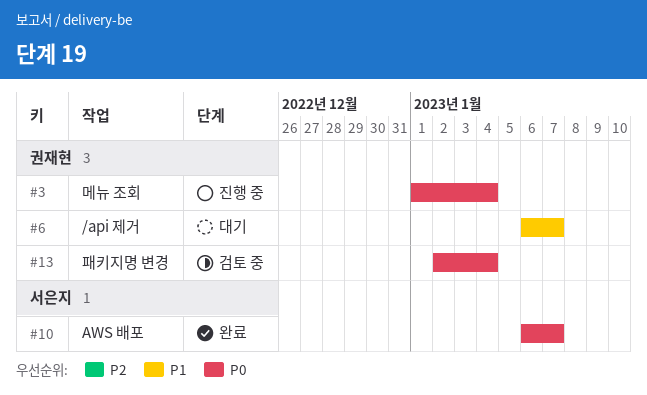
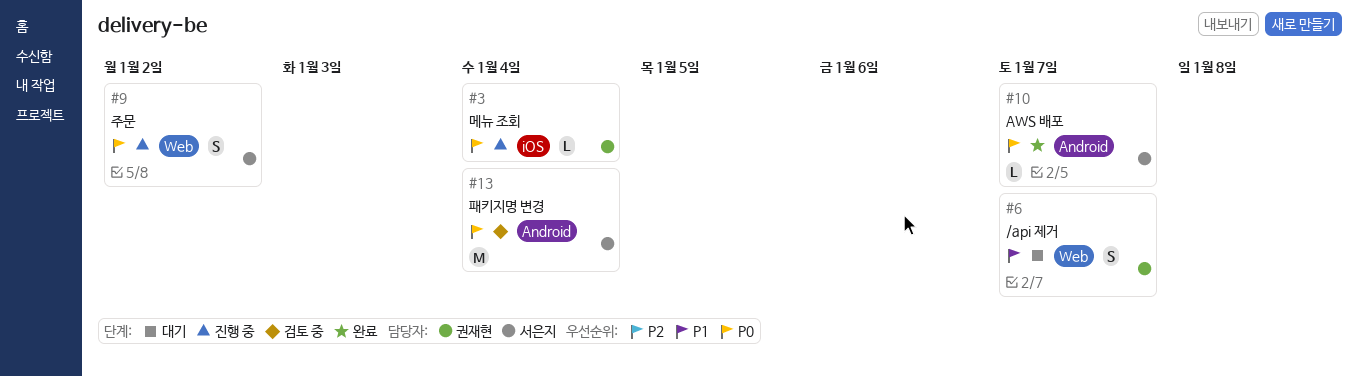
#9: none -> present
#13, owner: 권재현 -> 서은지

